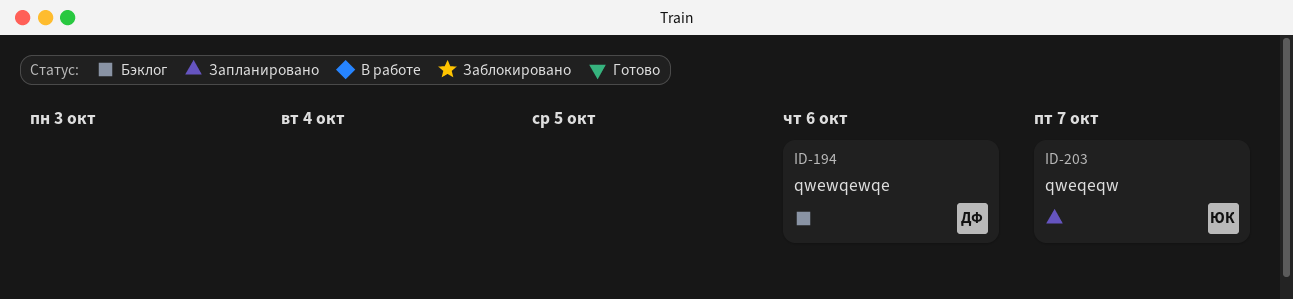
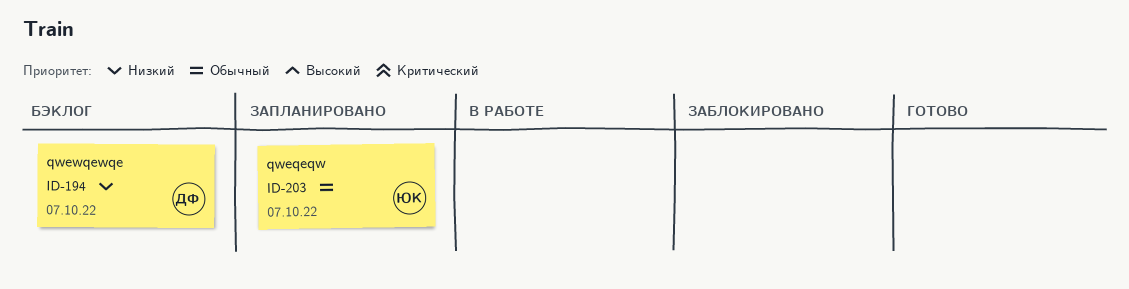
ID-194, due: Oct 6 -> Oct 7

